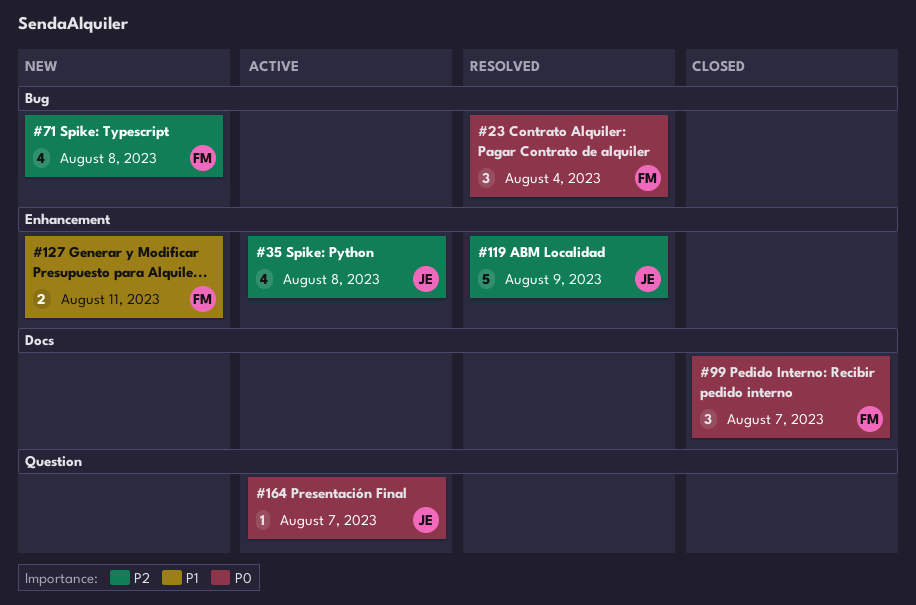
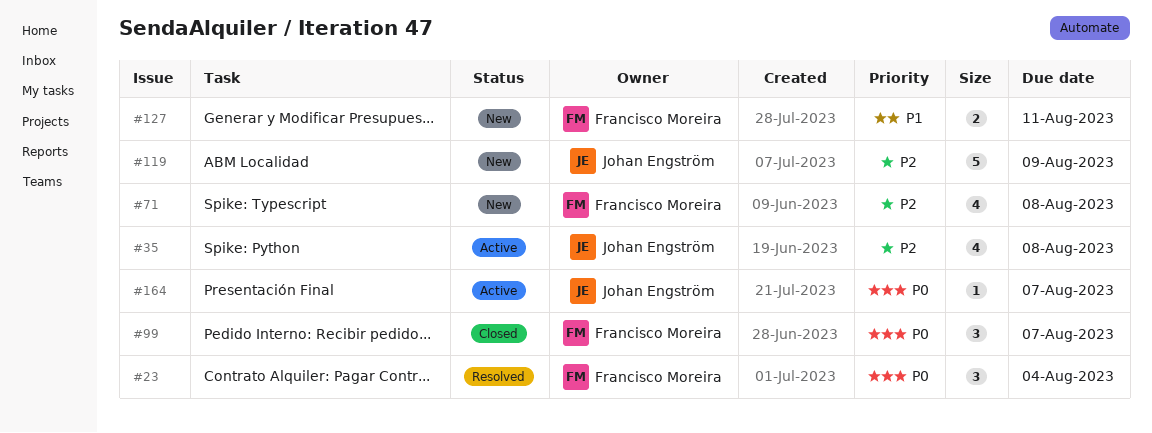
#119, status: Resolved -> New

